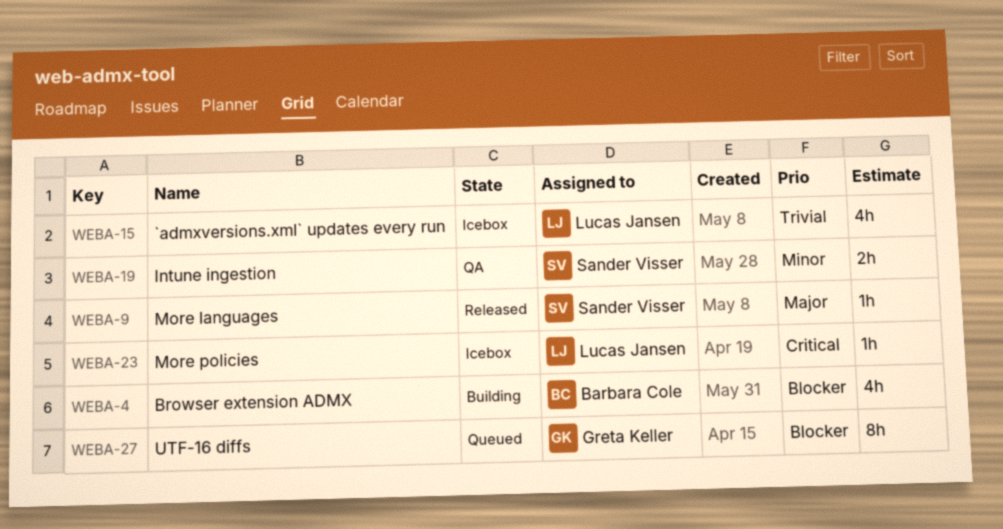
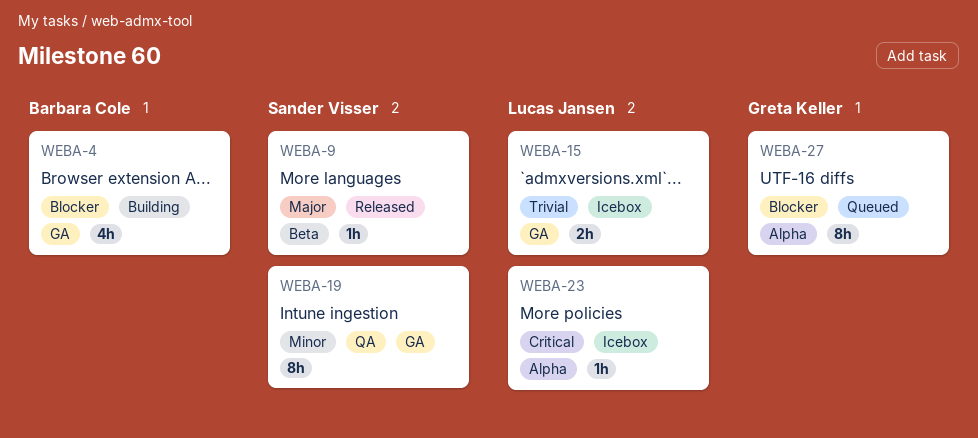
WEBA-15, estimate: 4h -> 2h
WEBA-19, estimate: 2h -> 8h

